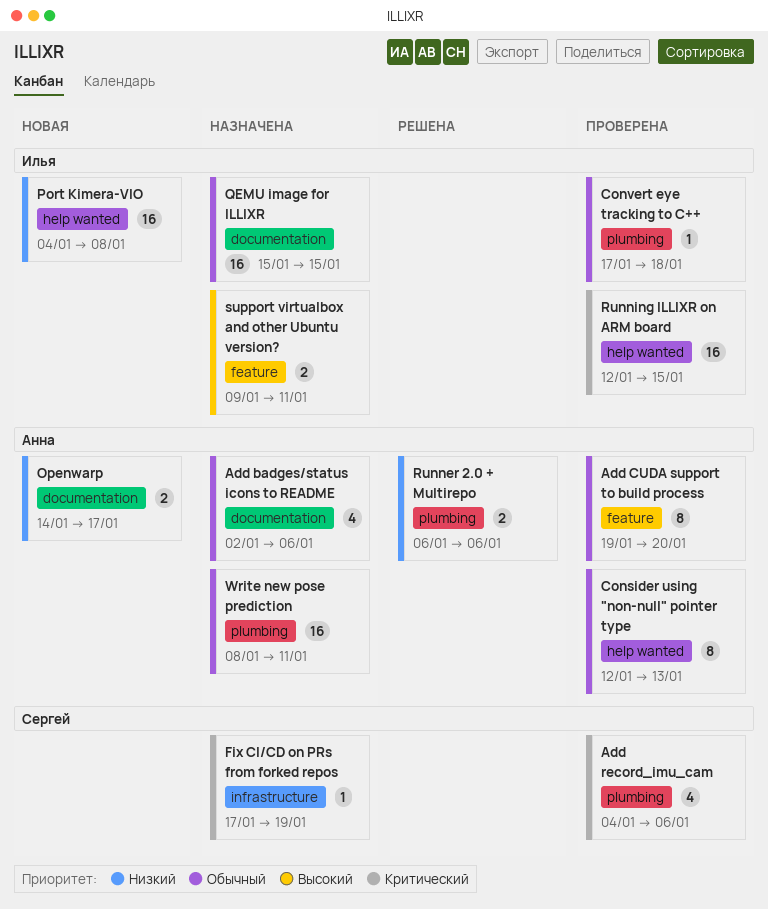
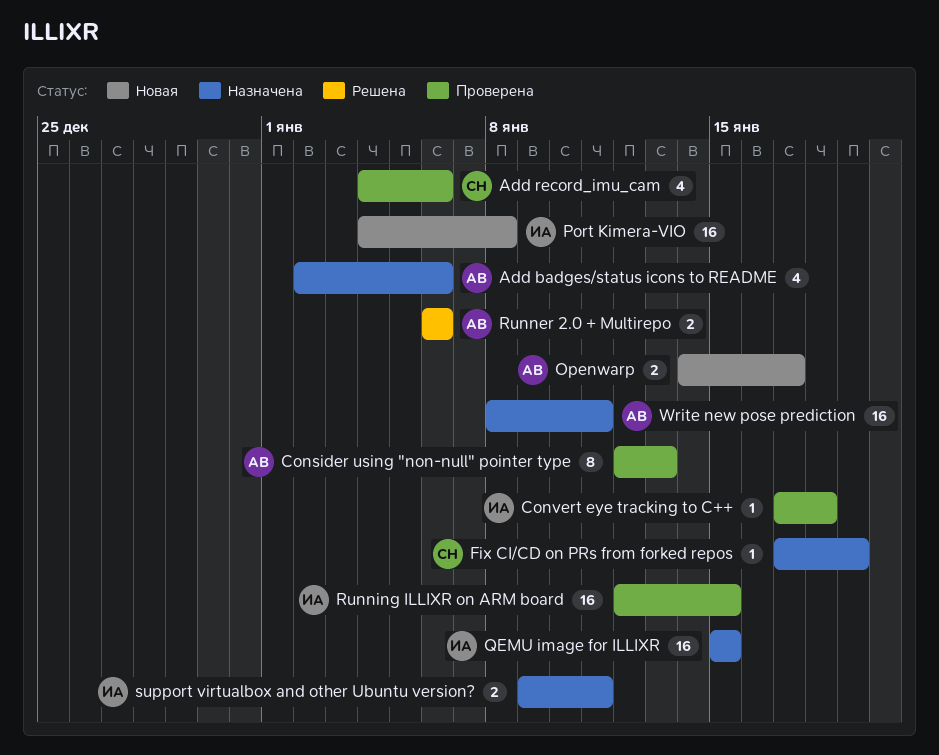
Add CUDA support to build process: present -> none

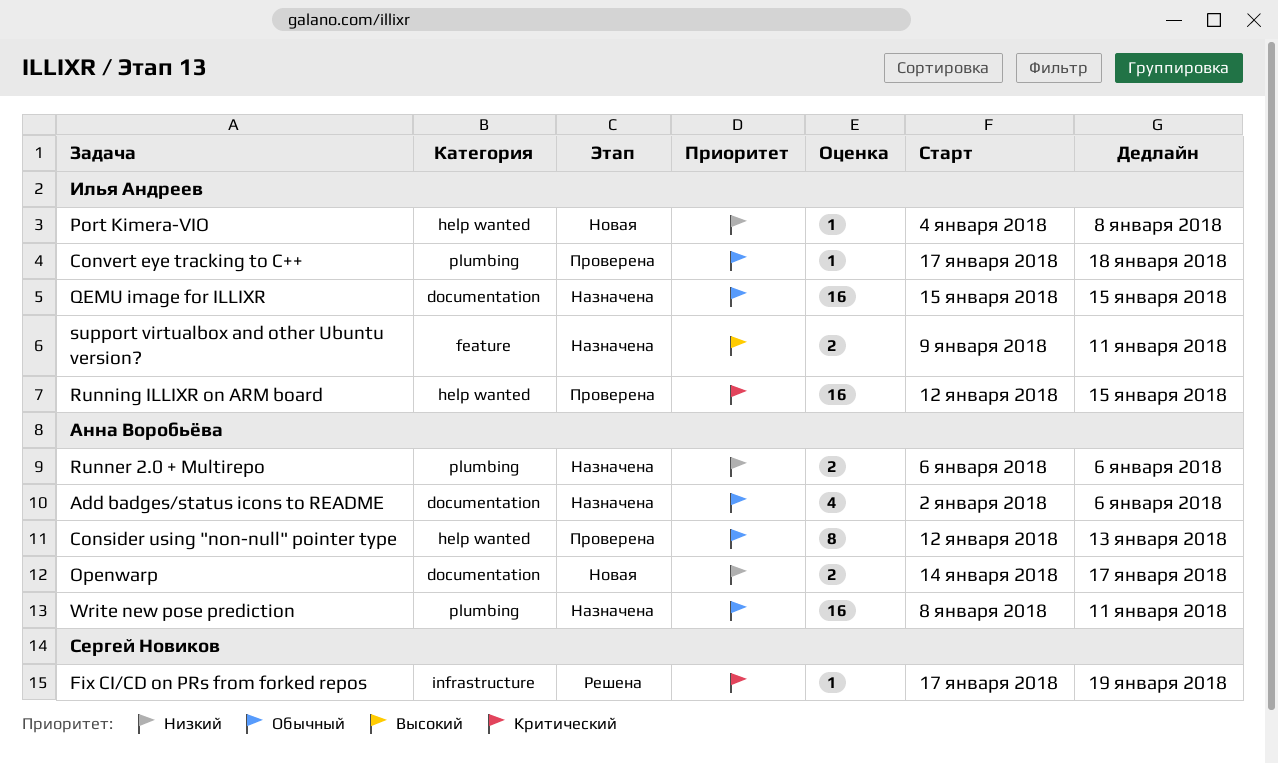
Add record_imu_cam: present -> none
Fix CI/CD on PRs from forked repos, status: Назначена -> Решена
Port Kimera-VIO, estimate: 16 -> 1
Runner 2.0 + Multirepo, status: Решена -> Назначена

